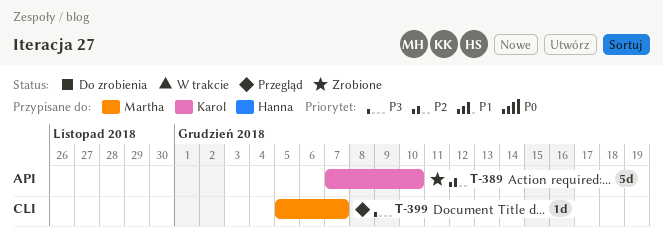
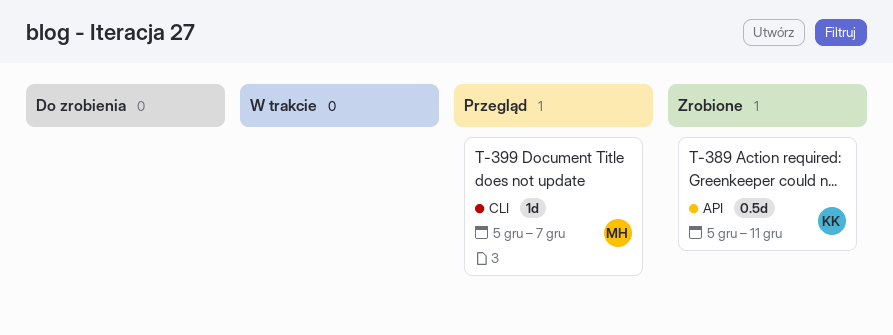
T-389, estimate: 5d -> 0.5d
T-389, start: Dec 7 -> Dec 5
T-389, due: Dec 10 -> Dec 11

